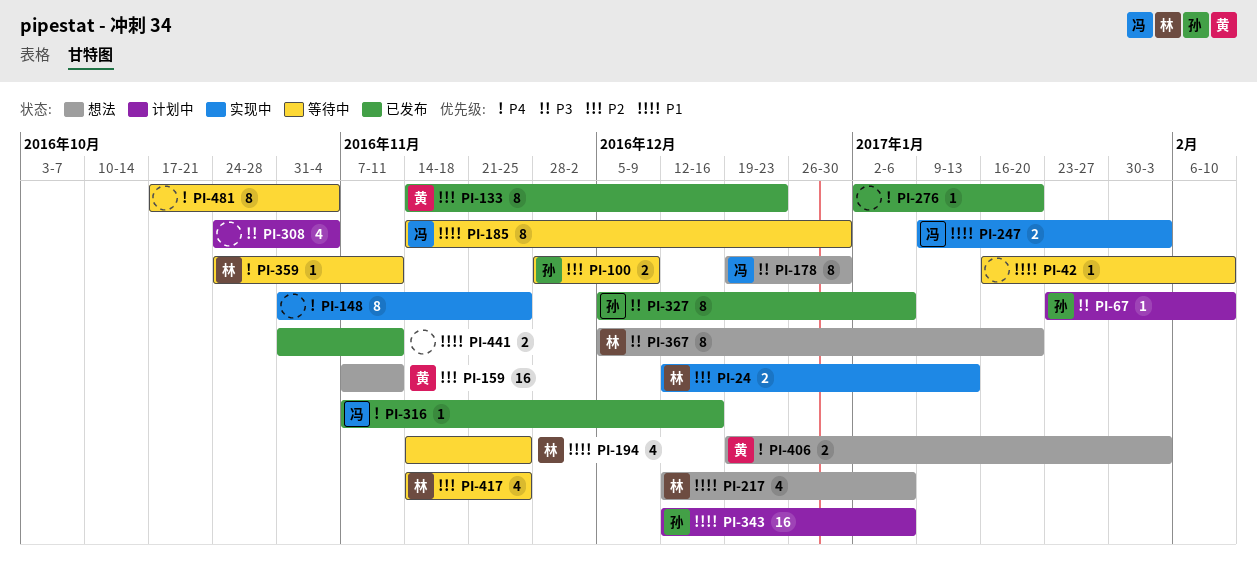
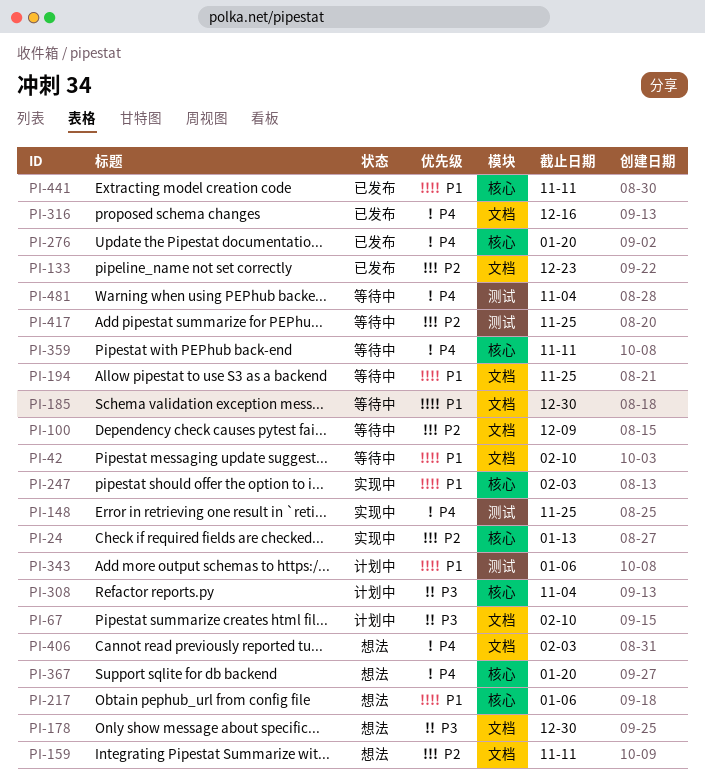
PI-327: present -> none
PI-367, priority: P3 -> P4

